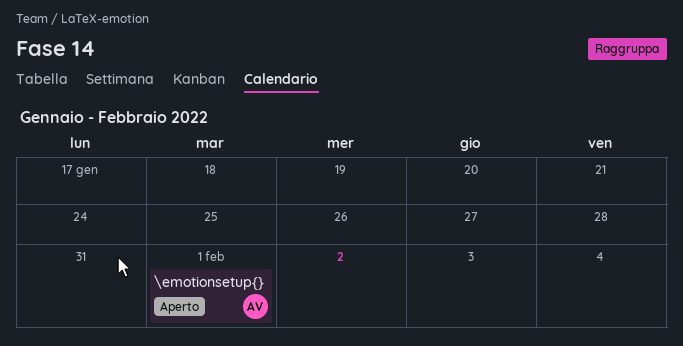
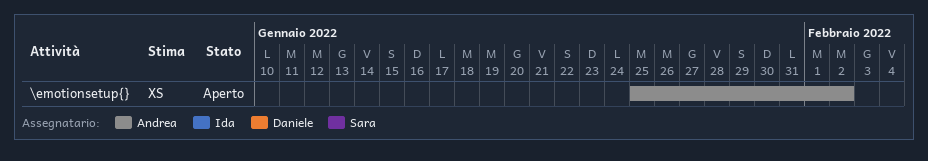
\emotionsetup{}, due: Feb 1 -> Feb 2

